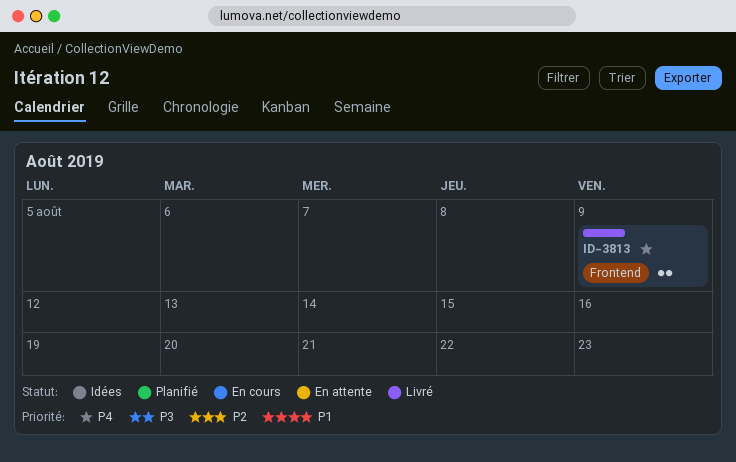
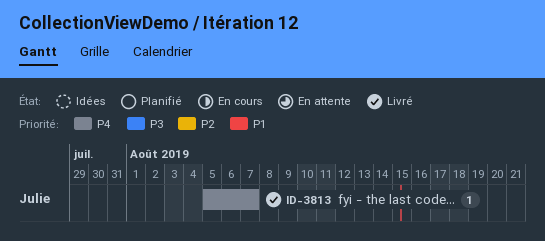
ID-3813, estimate: 2 -> 1
ID-3813, due: Aug 9 -> Aug 7

